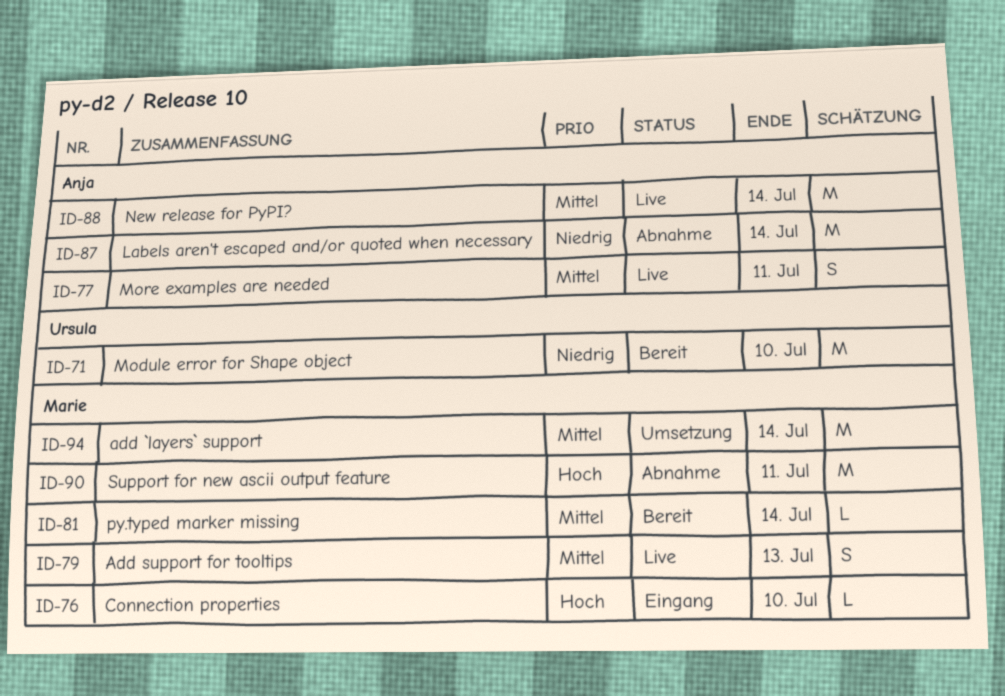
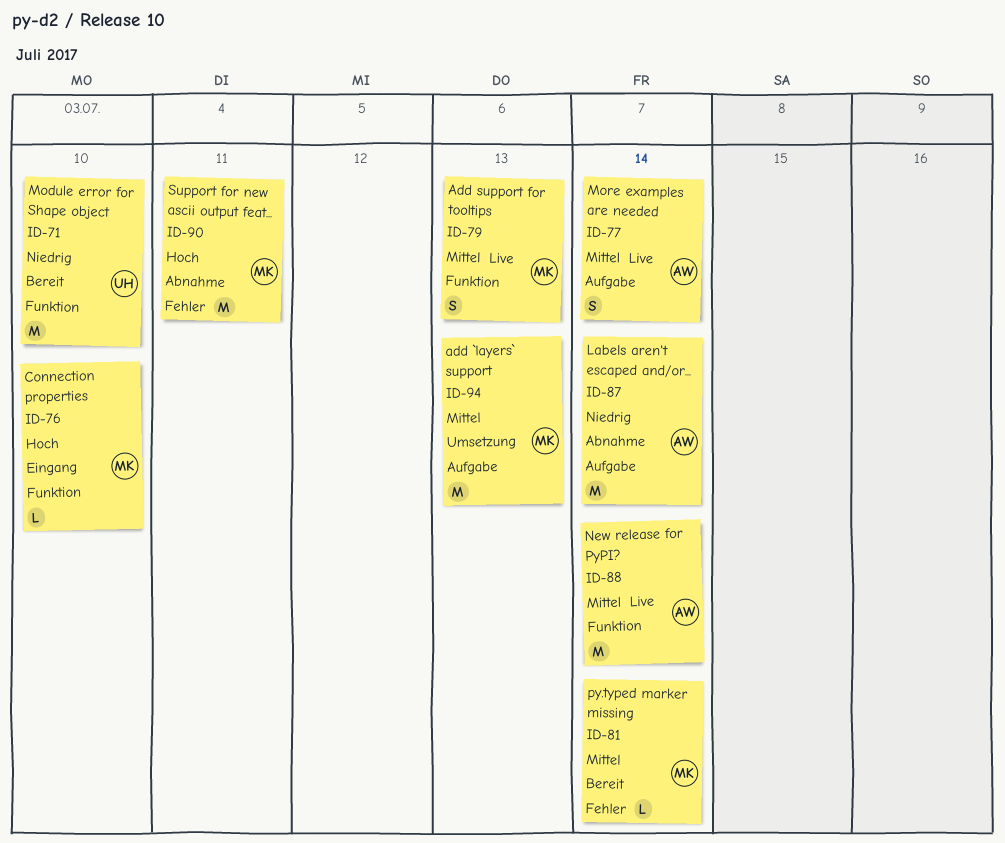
ID-77, due: Jul 11 -> Jul 14
ID-94, due: Jul 14 -> Jul 13

